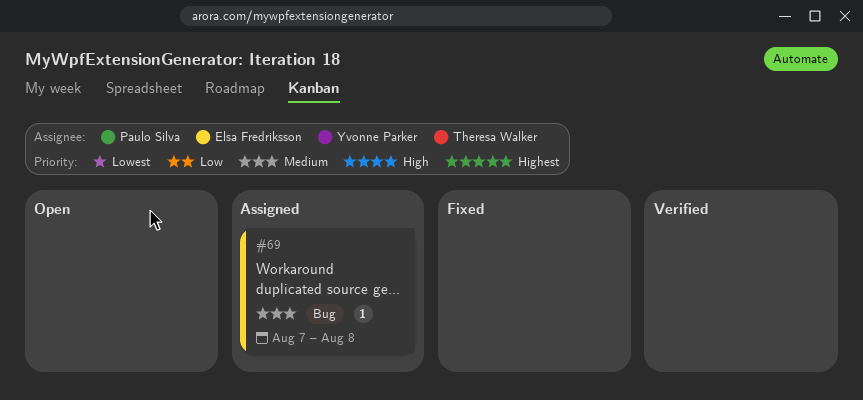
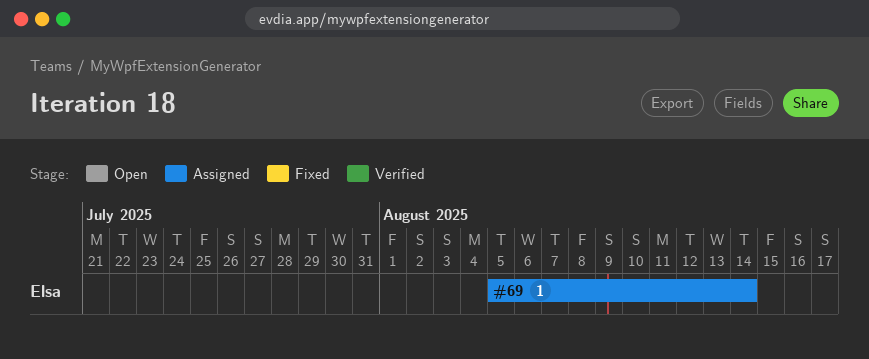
#69, start: Aug 7 -> Aug 5
#69, due: Aug 8 -> Aug 14

